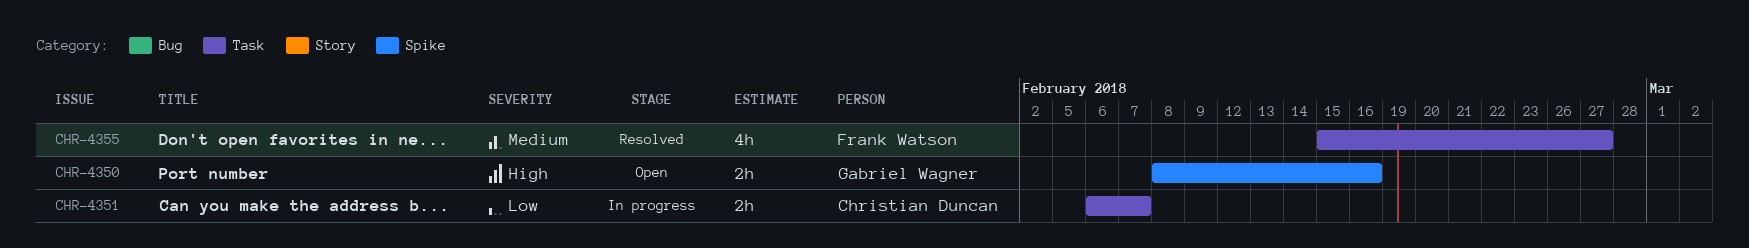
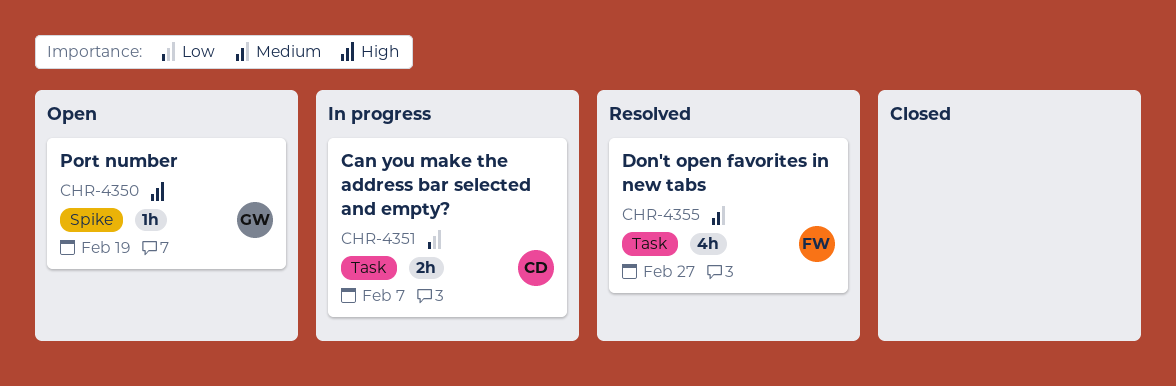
CHR-4350, estimate: 2h -> 1h
CHR-4350, due: Feb 16 -> Feb 19

